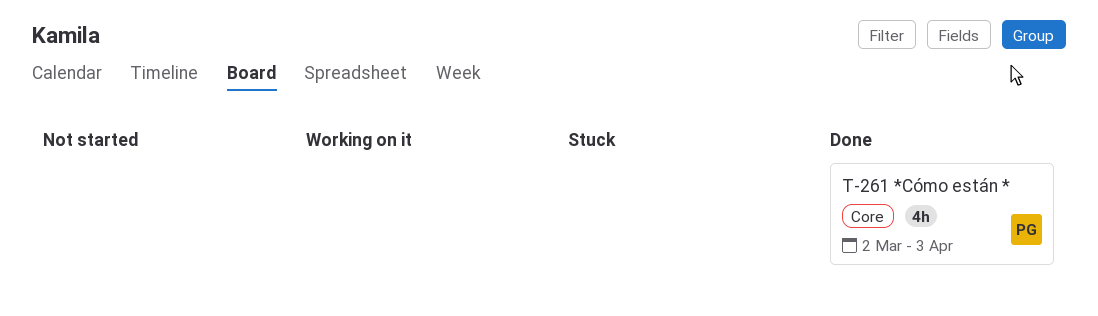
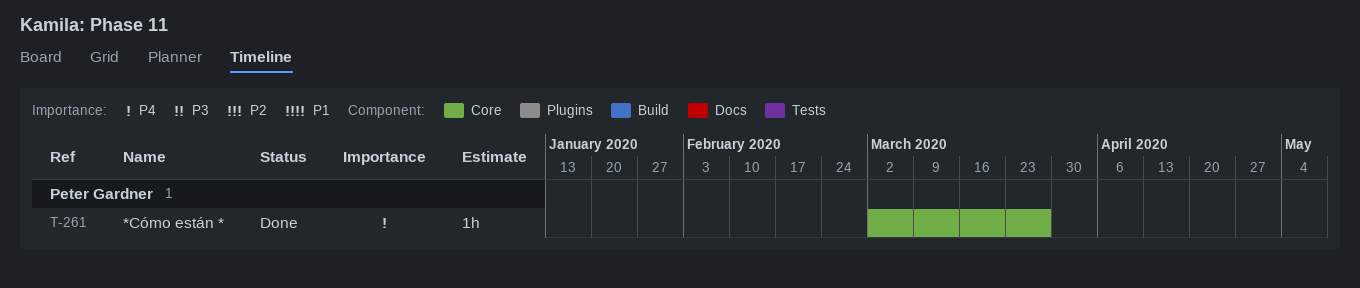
T-261, estimate: 4h -> 1h
T-261, due: Apr 3 -> Mar 27

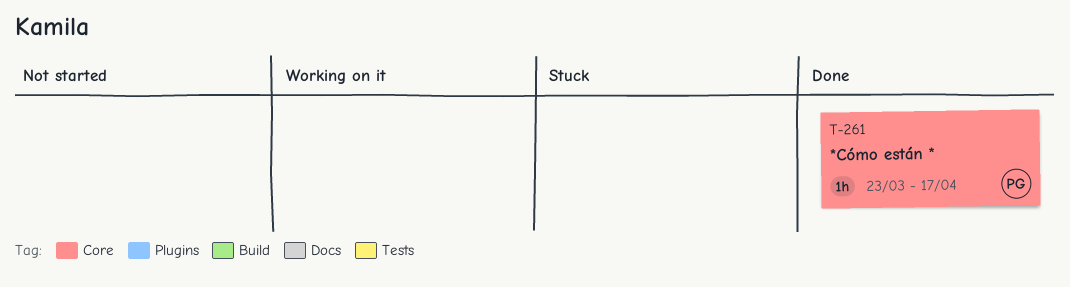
T-261, start: Mar 2 -> Mar 23
T-261, due: Mar 27 -> Apr 17

